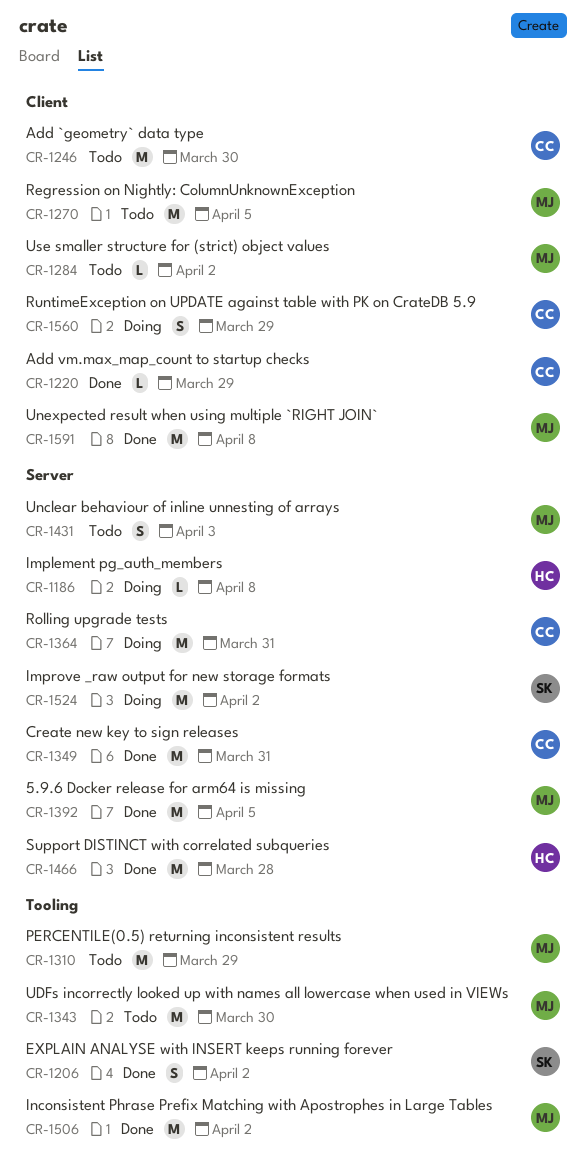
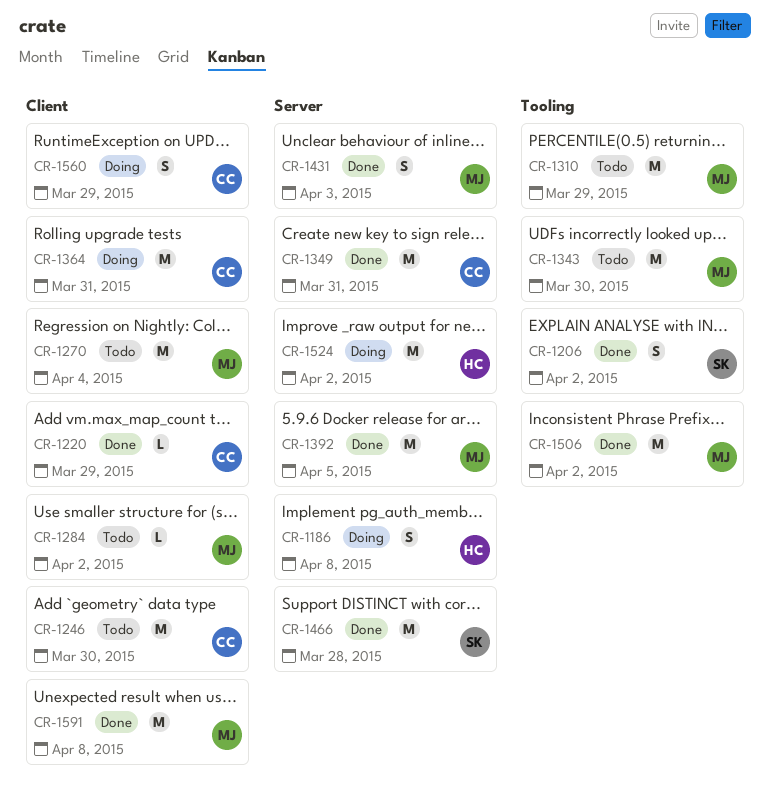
CR-1186, estimate: L -> S
CR-1270, due: Apr 5 -> Apr 4
CR-1364, label: Server -> Client
CR-1431, status: Todo -> Done
CR-1466, owner: HC -> SK
CR-1524, owner: SK -> HC

